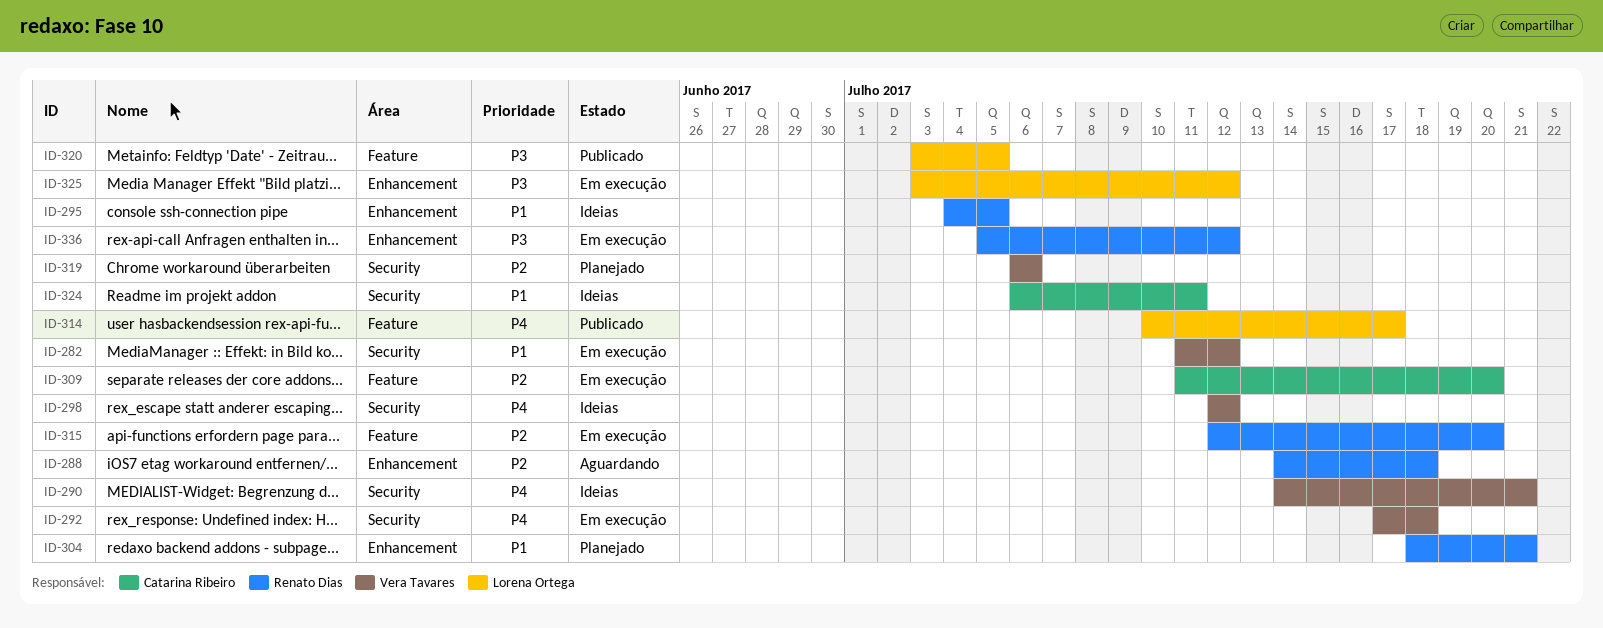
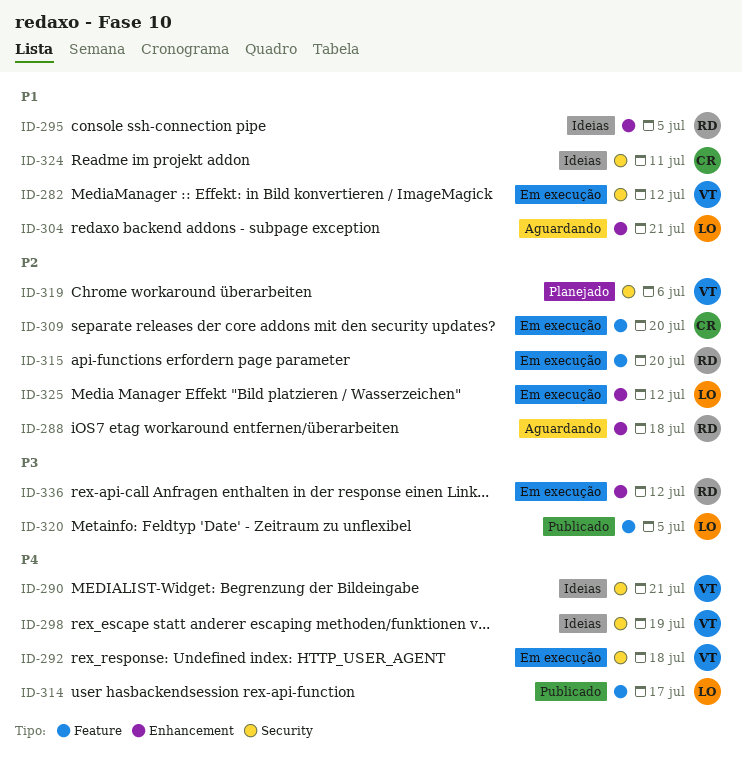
ID-298, due: Jul 12 -> Jul 19
ID-304, status: Planejado -> Aguardando
ID-304, owner: Renato Dias -> Lorena Ortega
ID-325, priority: P3 -> P2

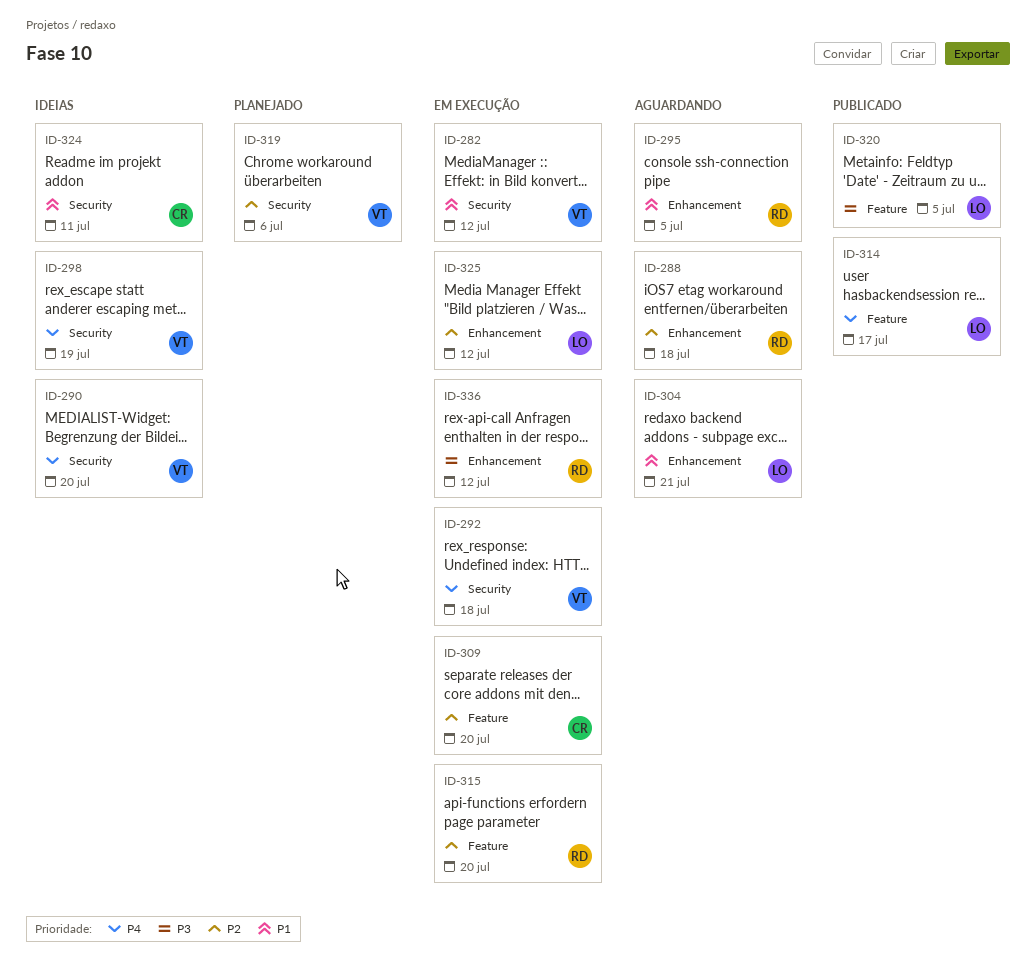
ID-290, due: Jul 21 -> Jul 20
ID-295, status: Ideias -> Aguardando

